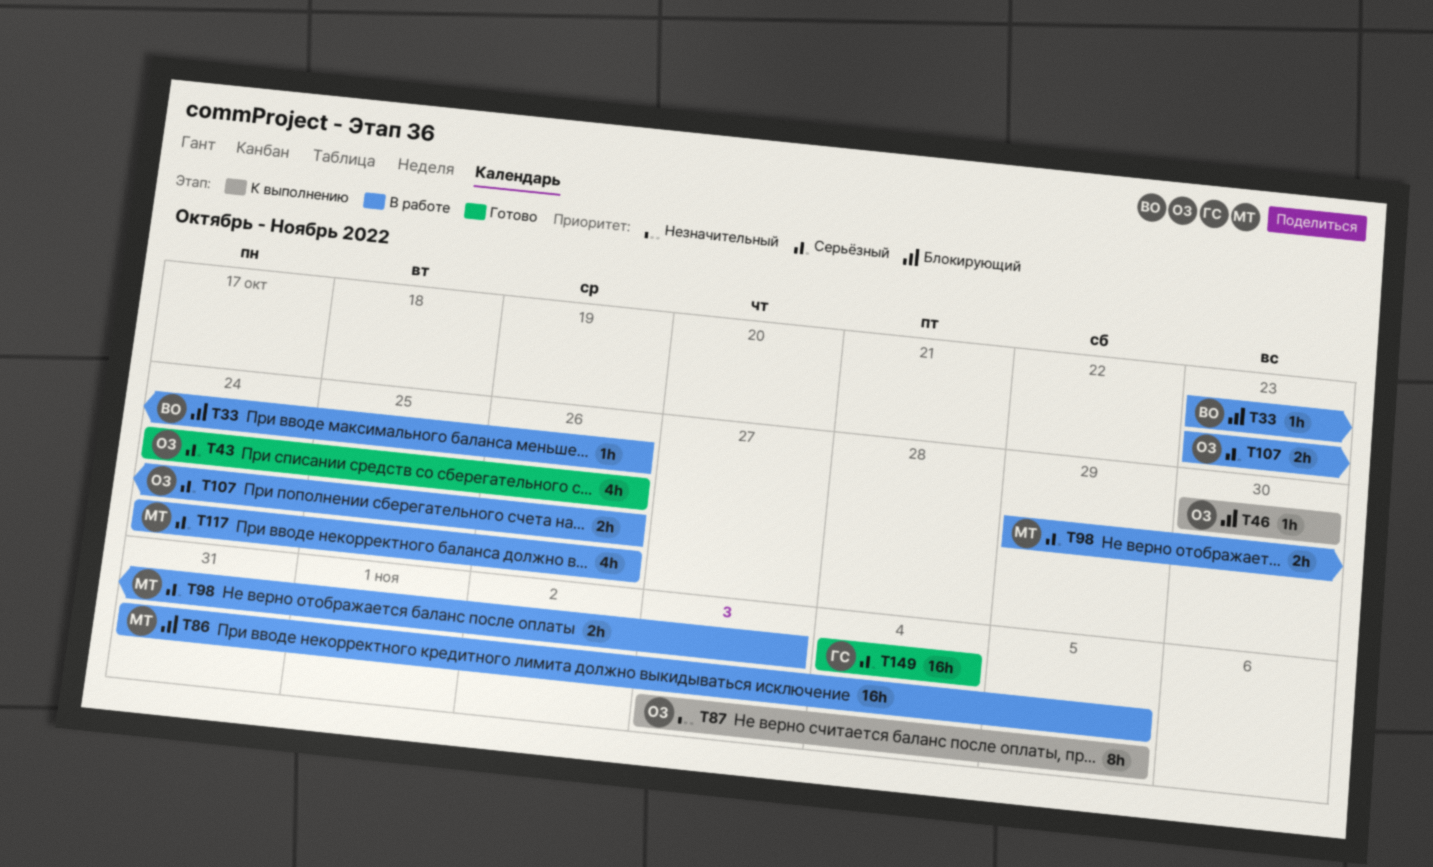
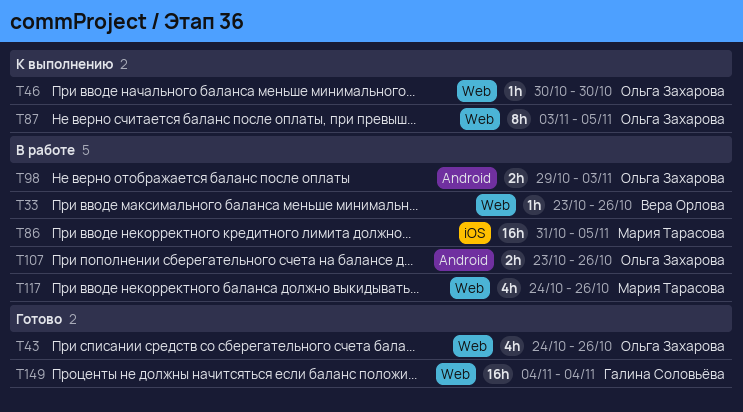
T98, owner: Мария Тарасова -> Ольга Захарова

